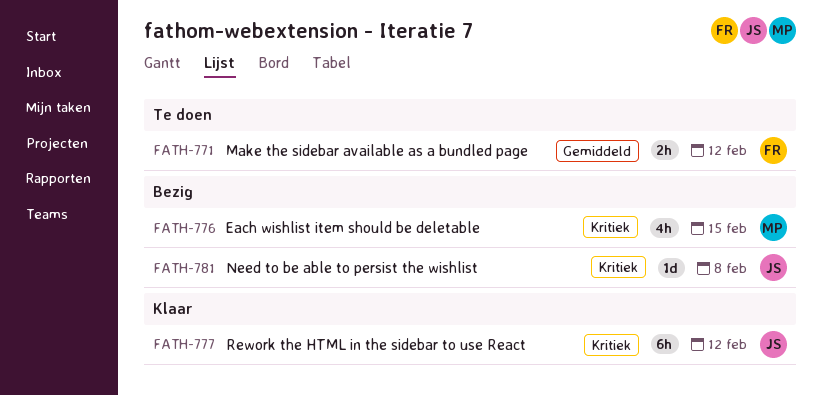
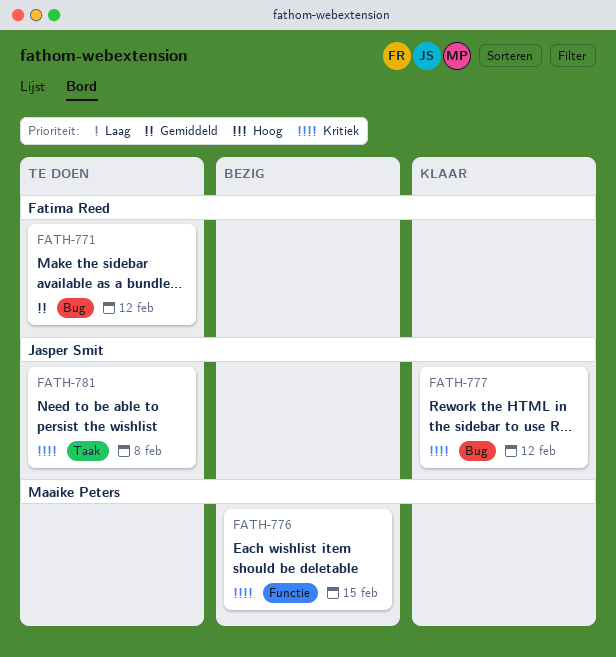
FATH-781, status: Bezig -> Te doen

